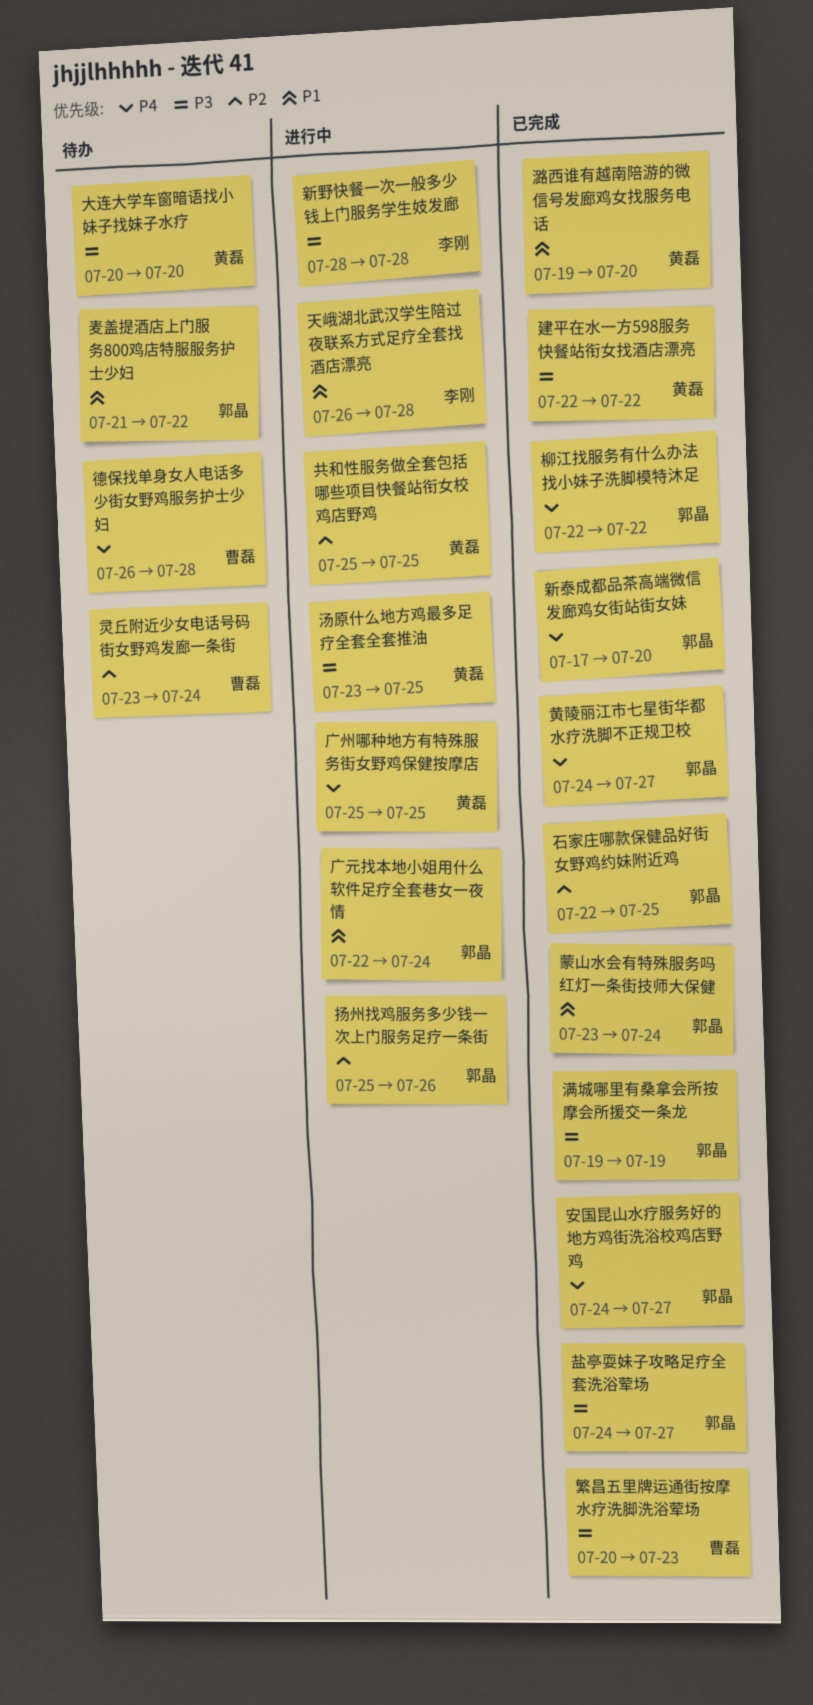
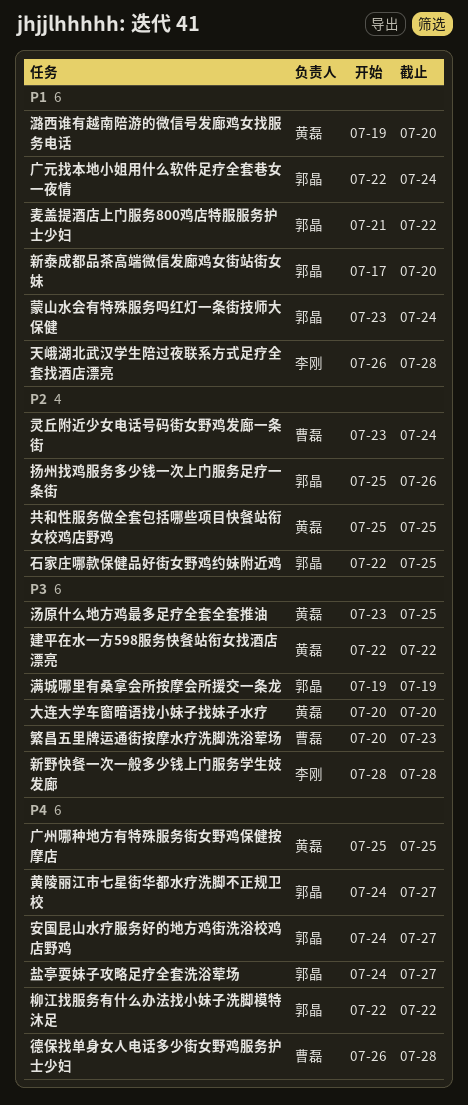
新泰成都品茶高端微信发廊鸡女街站街女妹, priority: P4 -> P1
盐亭耍妹子攻略足疗全套洗浴荤场, priority: P3 -> P4

